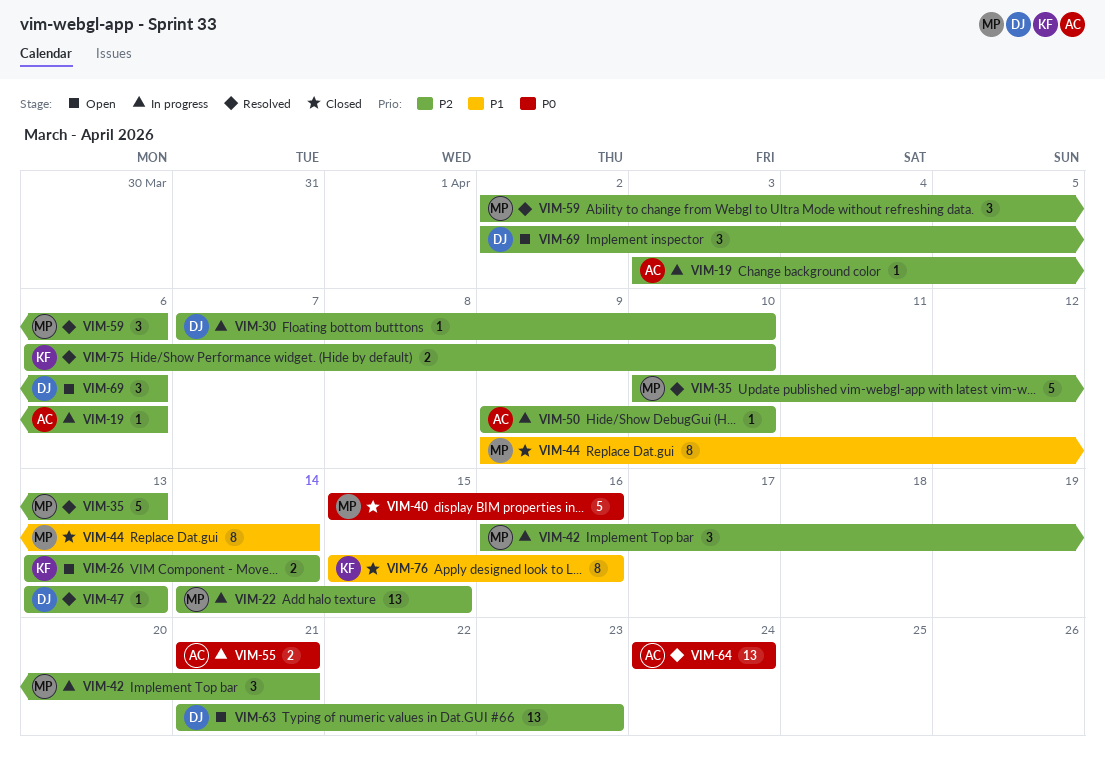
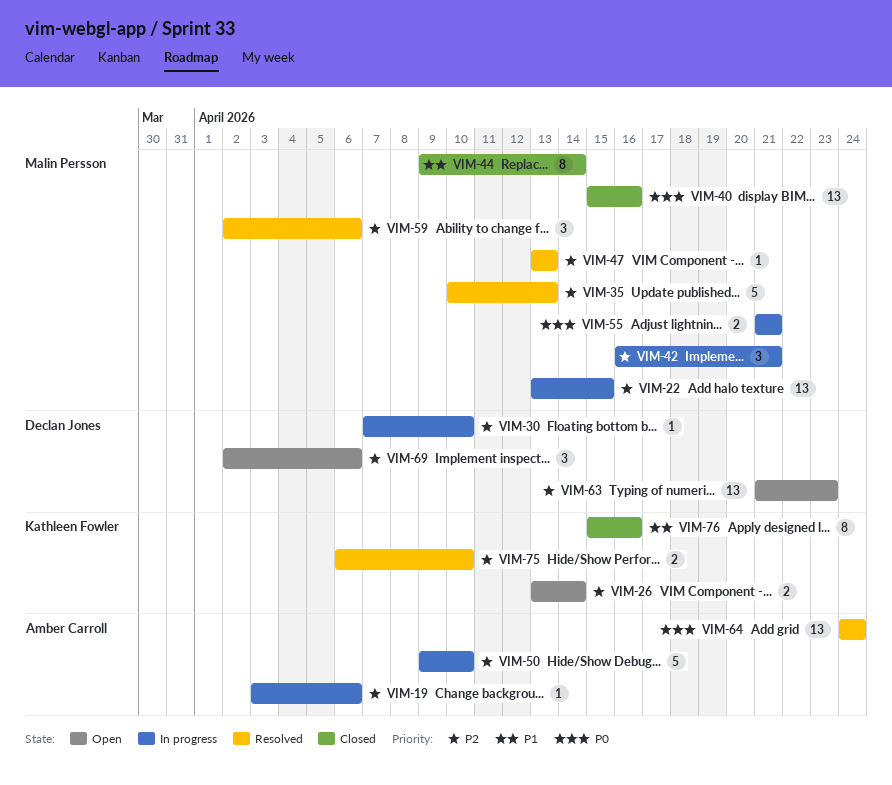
VIM-22, start: Apr 14 -> Apr 13
VIM-40, estimate: 5 -> 13
VIM-47, owner: Declan Jones -> Malin Persson
VIM-50, estimate: 1 -> 5
VIM-55, owner: Amber Carroll -> Malin Persson

